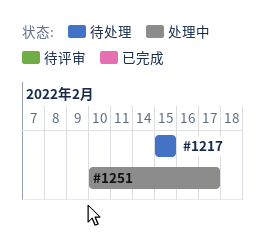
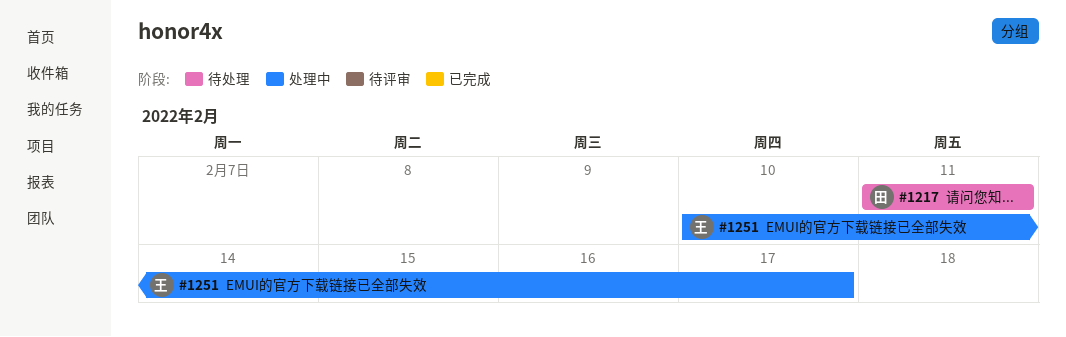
#1217, start: Feb 15 -> Feb 11
#1217, due: Feb 15 -> Feb 11

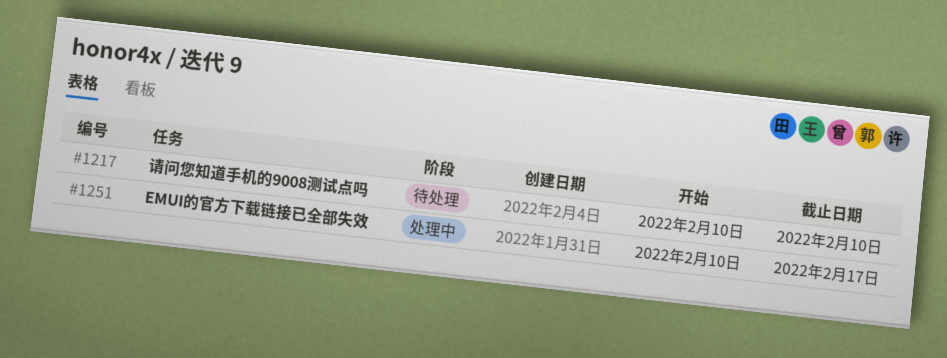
#1217, start: Feb 11 -> Feb 10
#1217, due: Feb 11 -> Feb 10

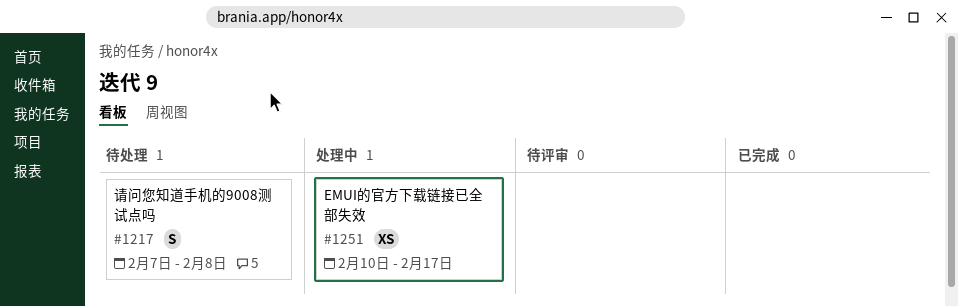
#1217, start: Feb 10 -> Feb 7
#1217, due: Feb 10 -> Feb 8

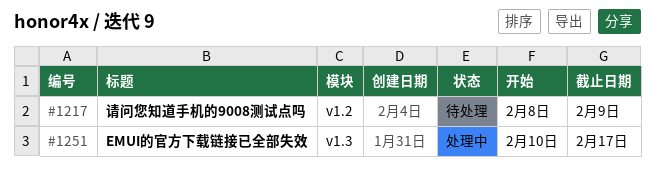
#1217, start: Feb 7 -> Feb 8
#1217, due: Feb 8 -> Feb 9

